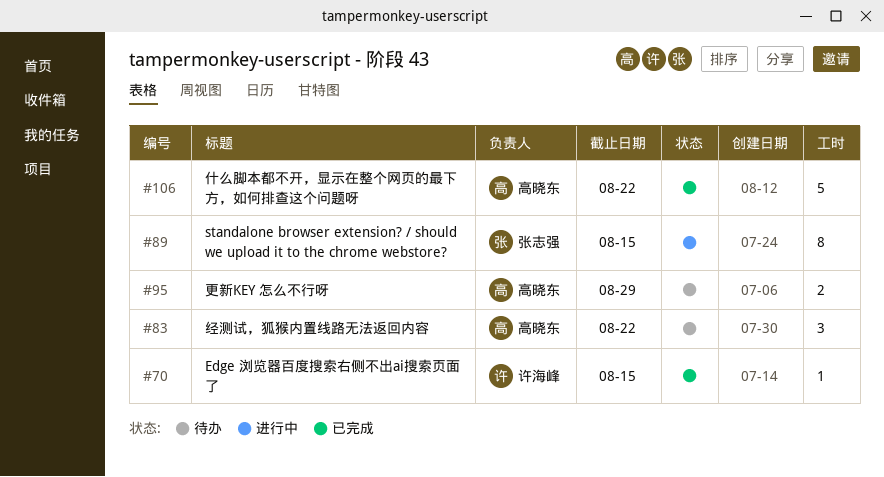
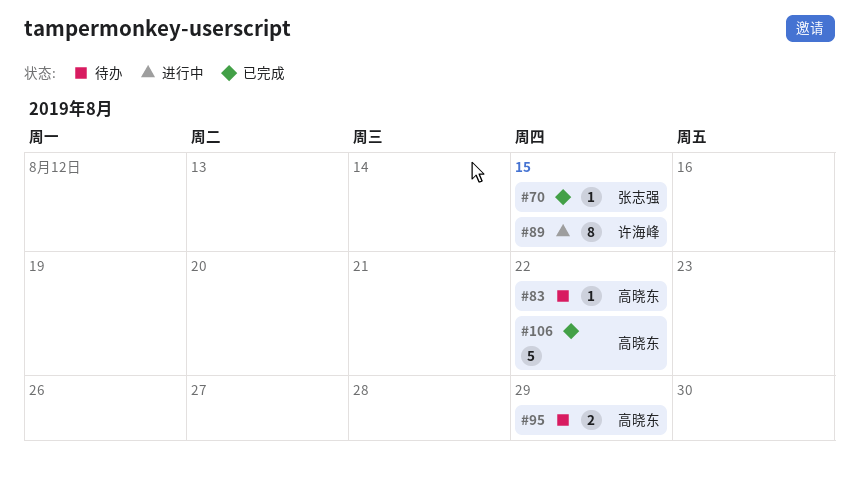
#70, owner: 许海峰 -> 张志强
#83, estimate: 3 -> 1
#89, owner: 张志强 -> 许海峰

